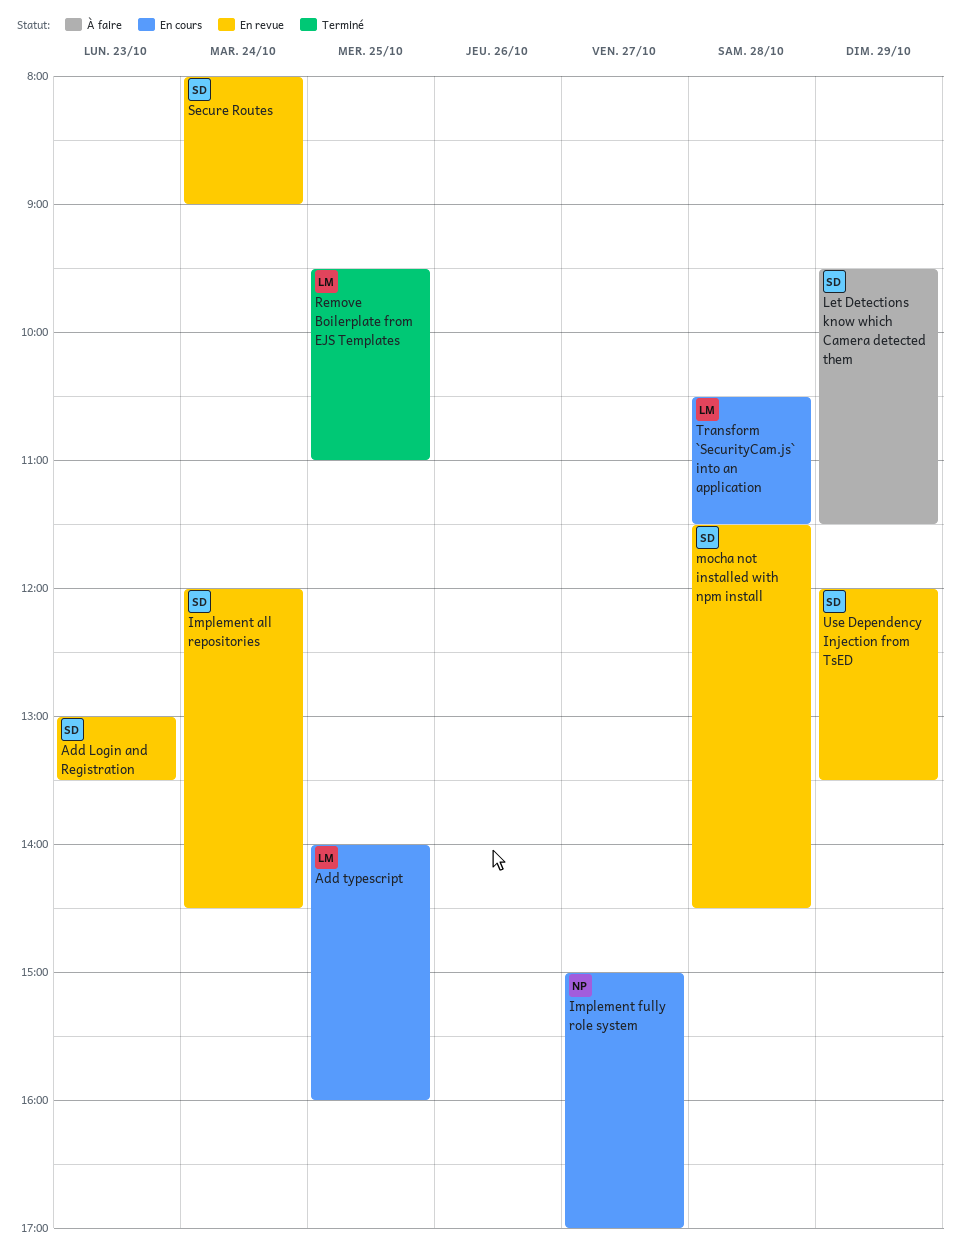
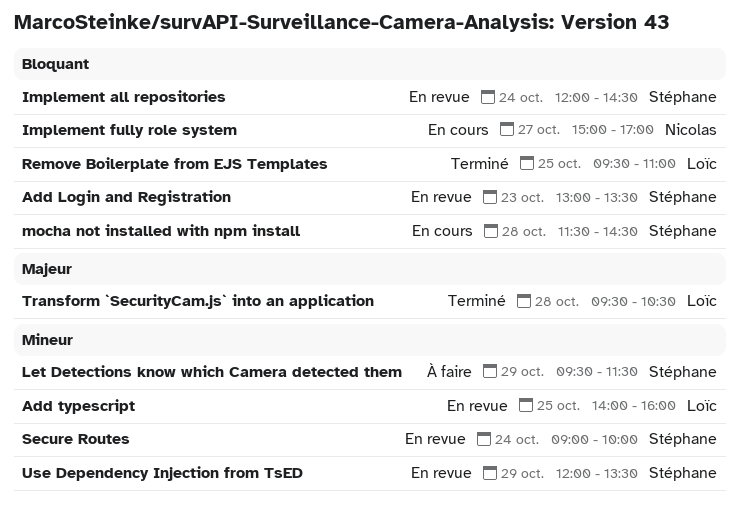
Add typescript, status: En cours -> En revue
mocha not installed with npm install, status: En revue -> En cours
Secure Routes, begins: 08:00 -> 09:00
Secure Routes, ends: 09:00 -> 10:00
Transform `SecurityCam.js` into an application, status: En cours -> Terminé
Transform `SecurityCam.js` into an application, begins: 10:30 -> 09:30
Transform `SecurityCam.js` into an application, ends: 11:30 -> 10:30

